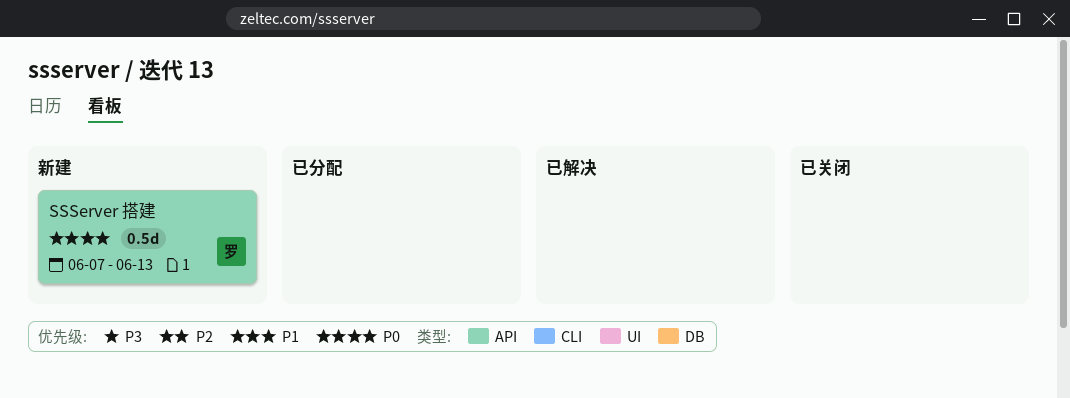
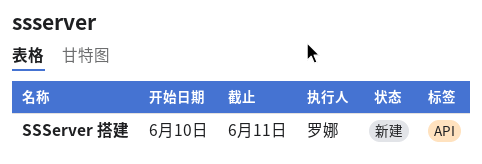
SSServer 搭建, start: Jun 7 -> Jun 10
SSServer 搭建, due: Jun 13 -> Jun 11

